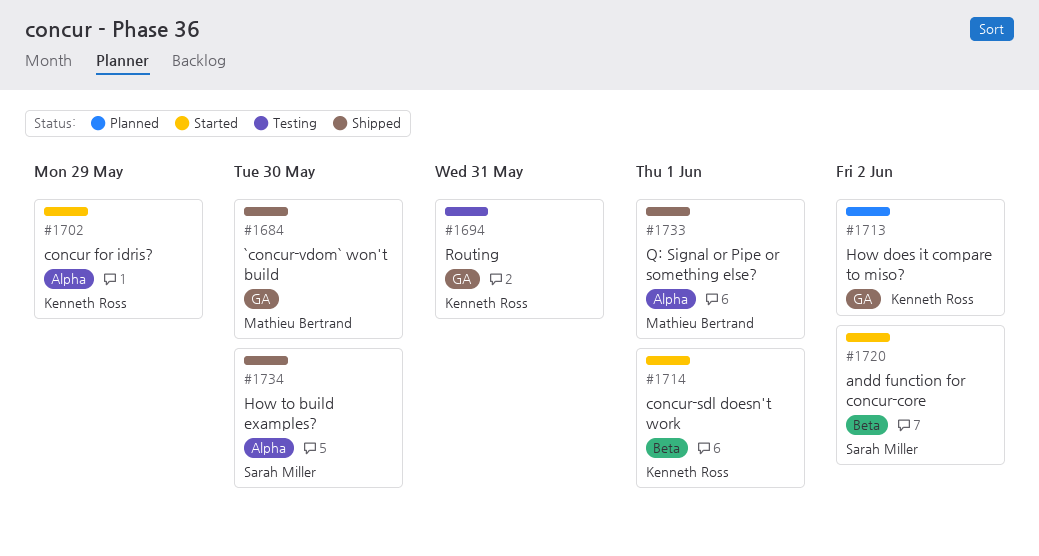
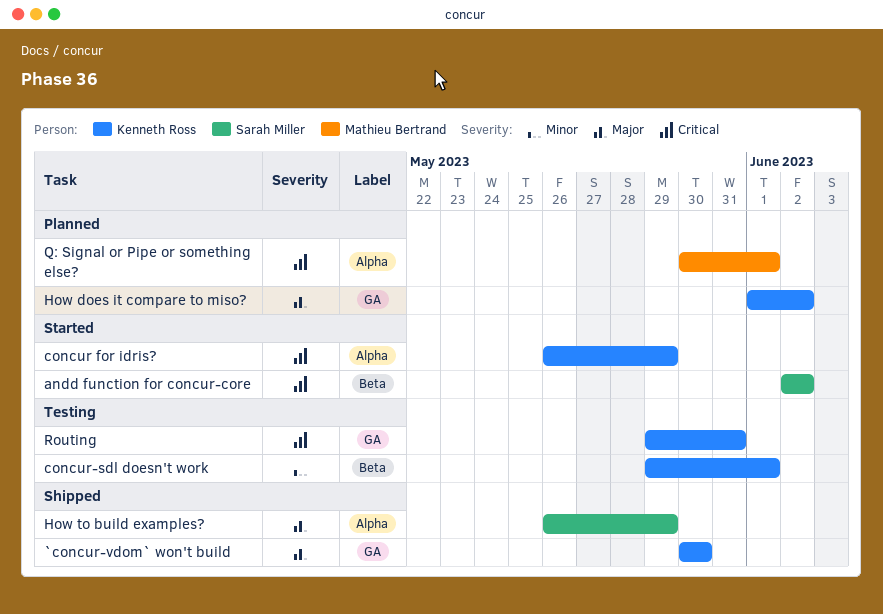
`concur-vdom` won't build, owner: Mathieu Bertrand -> Kenneth Ross
concur-sdl doesn't work, status: Started -> Testing
How to build examples?, due: May 30 -> May 29
Q: Signal or Pipe or something else?, status: Shipped -> Planned

